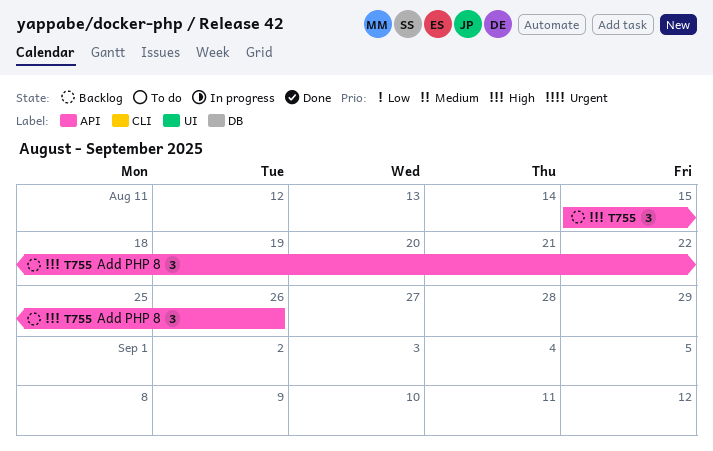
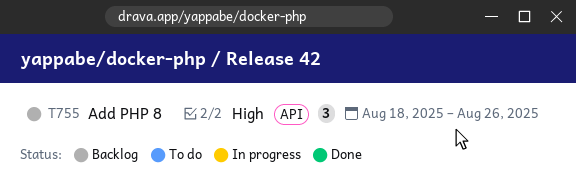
T755, start: Aug 15 -> Aug 18

